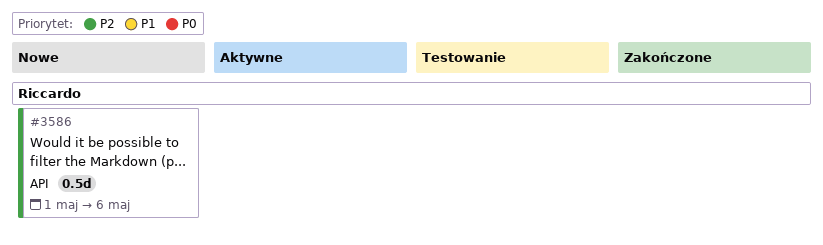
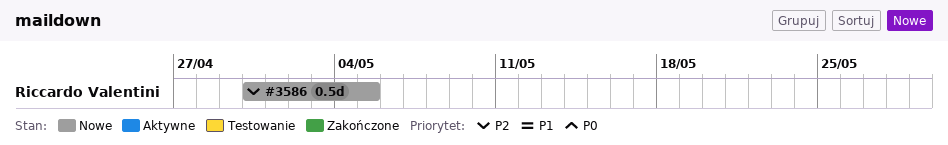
#3586, start: May 1 -> Apr 30
#3586, due: May 6 -> May 5

